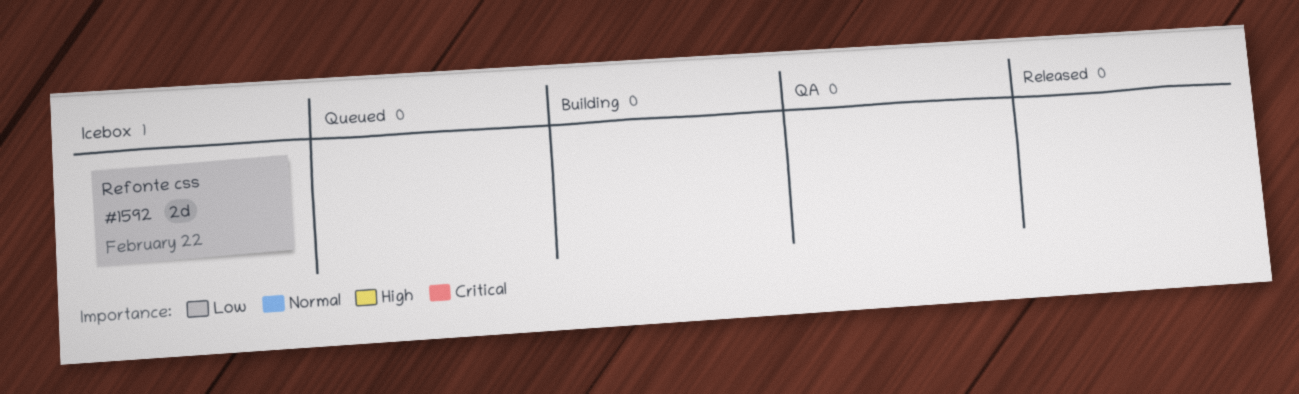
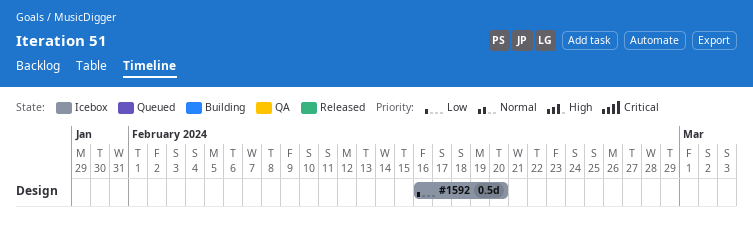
#1592, estimate: 2d -> 0.5d
#1592, due: Feb 22 -> Feb 20

